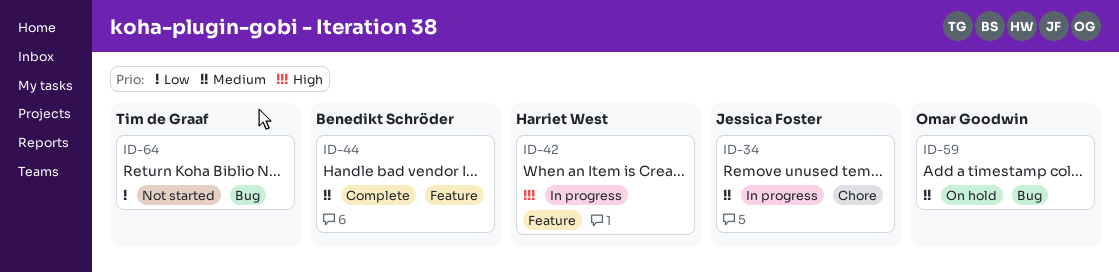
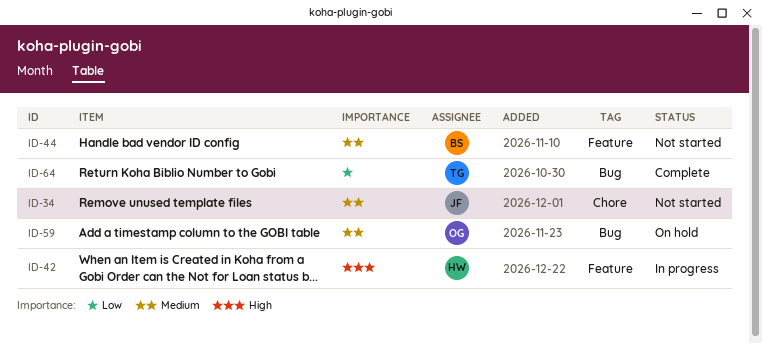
ID-34, status: In progress -> Not started
ID-44, status: Complete -> Not started
ID-64, status: Not started -> Complete

